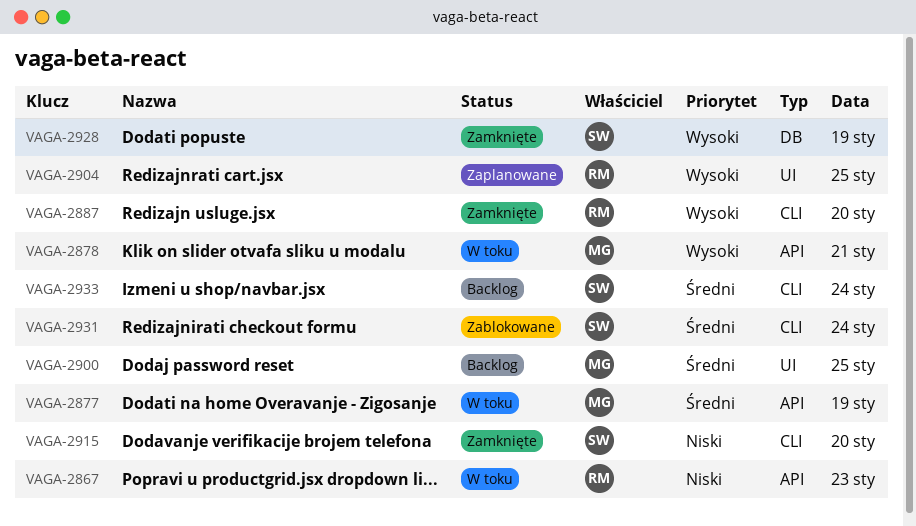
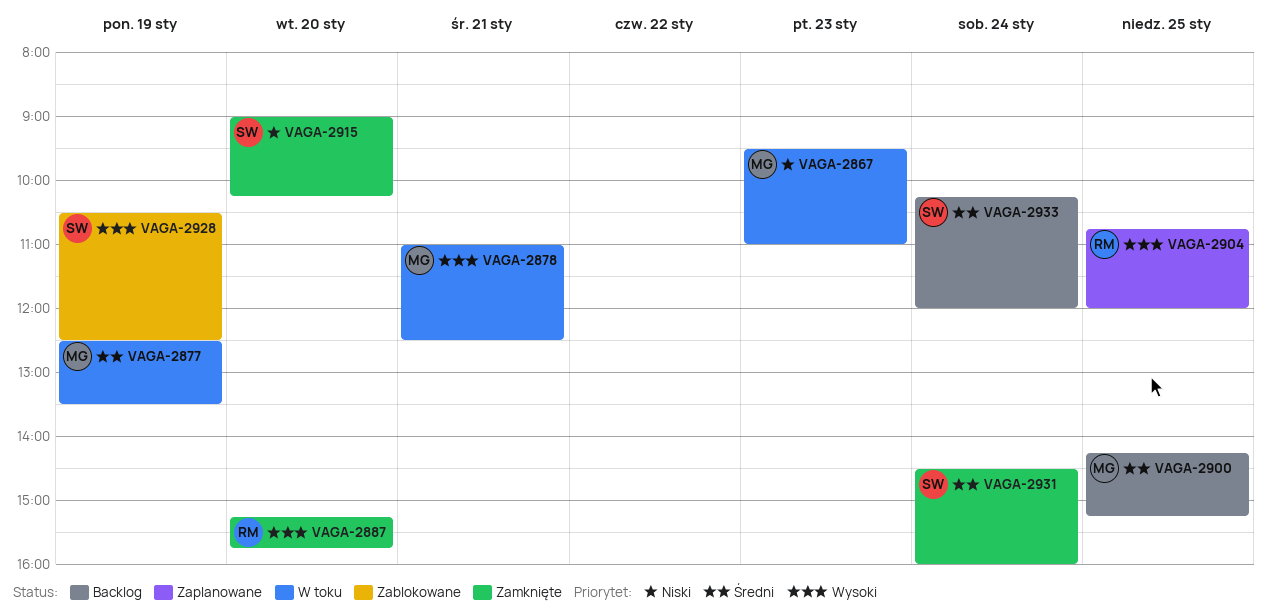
VAGA-2867, owner: RM -> MG
VAGA-2928, status: Zamknięte -> Zablokowane
VAGA-2931, status: Zablokowane -> Zamknięte

